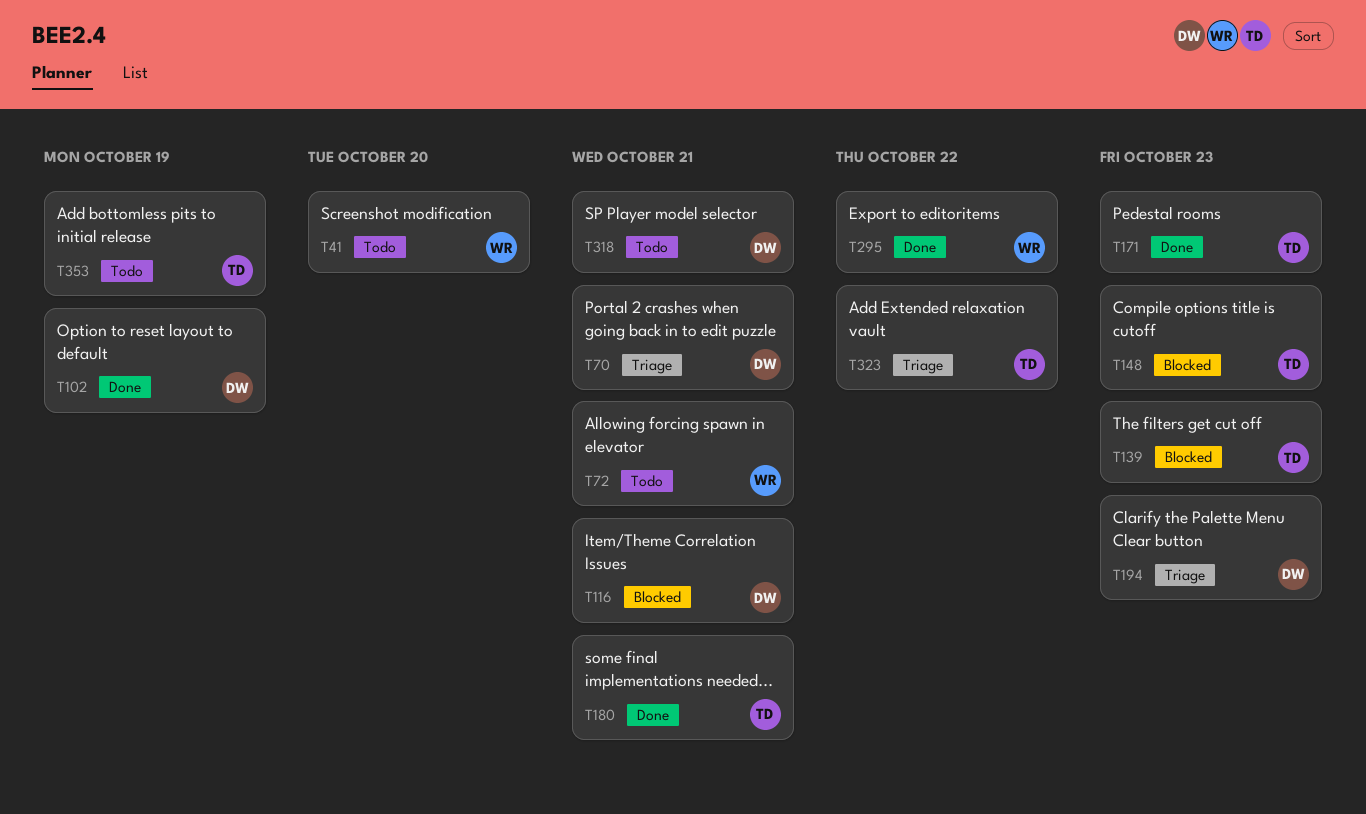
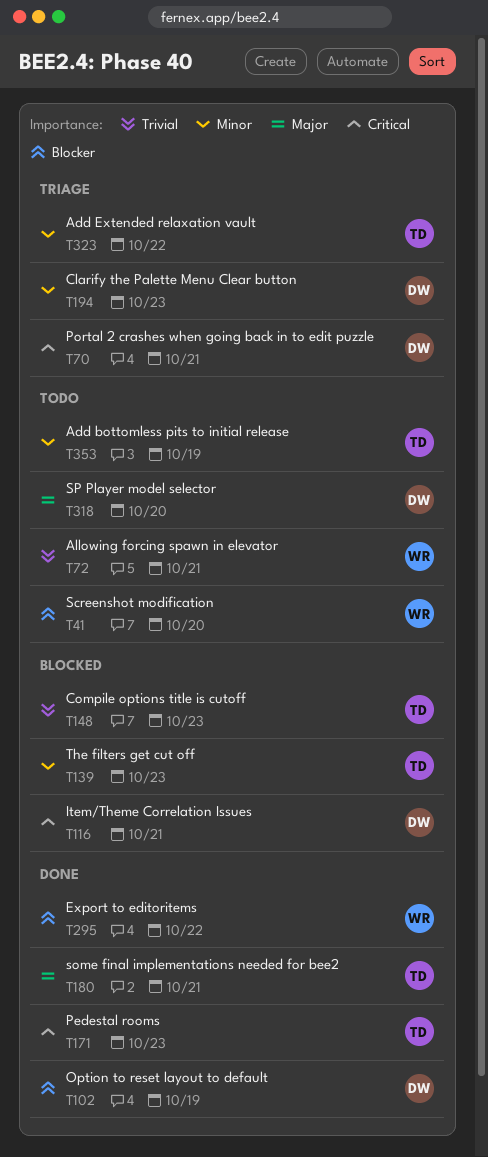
T318, due: Oct 21 -> Oct 20

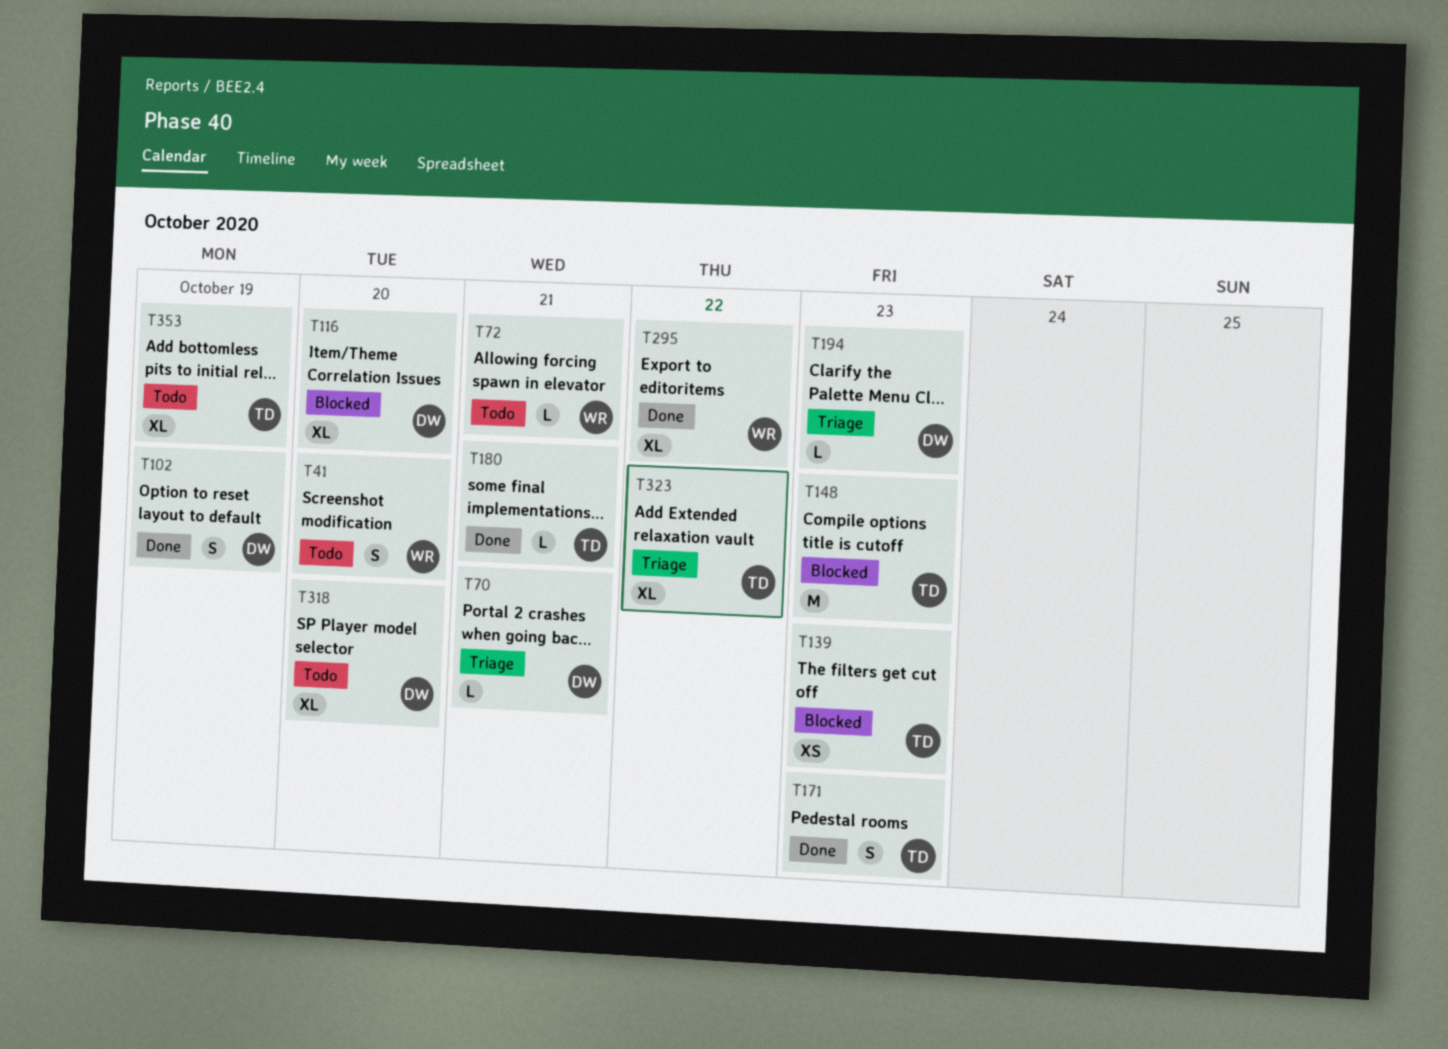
T116, due: Oct 21 -> Oct 20

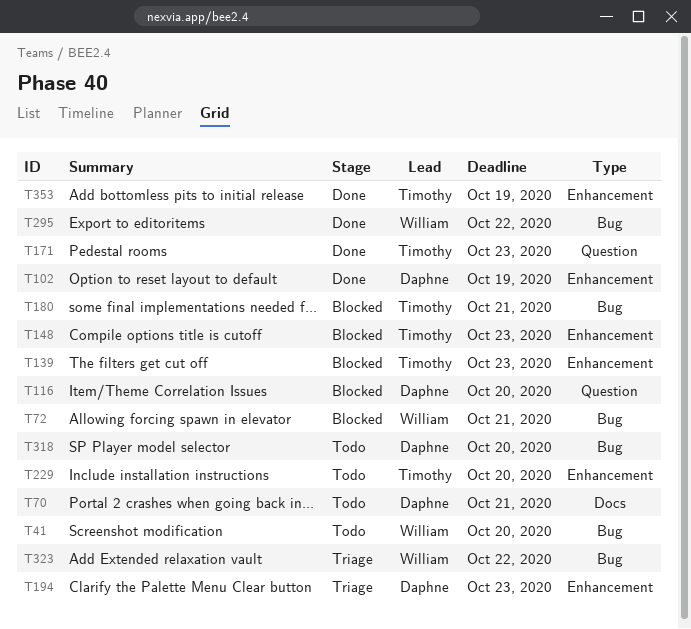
T70, status: Triage -> Todo
T72, status: Todo -> Blocked
T180, status: Done -> Blocked
T229: none -> present
T323, owner: Timothy -> William
T353, status: Todo -> Done

